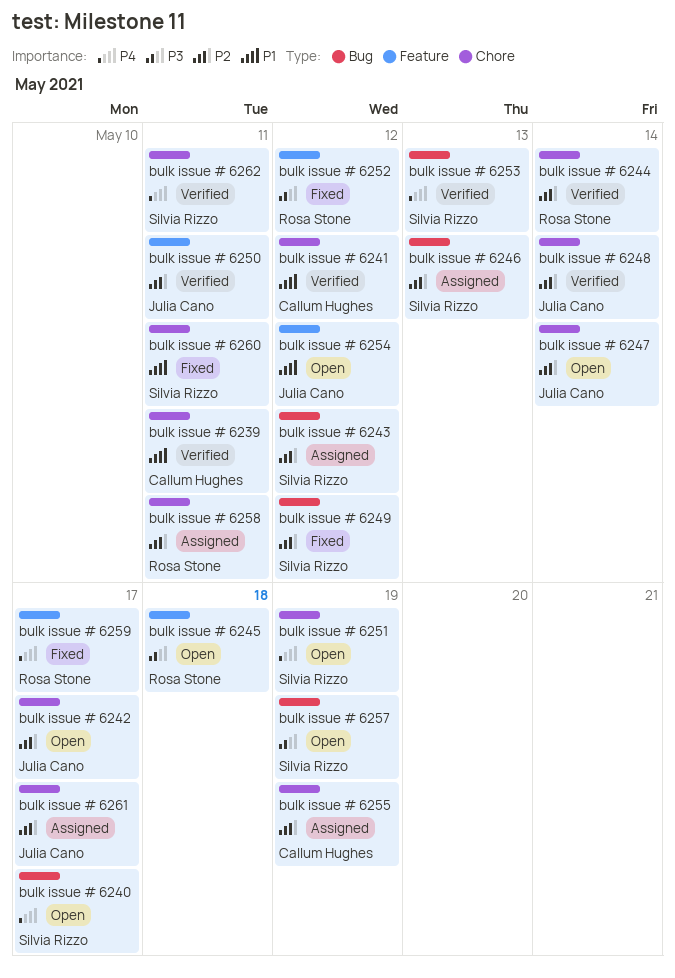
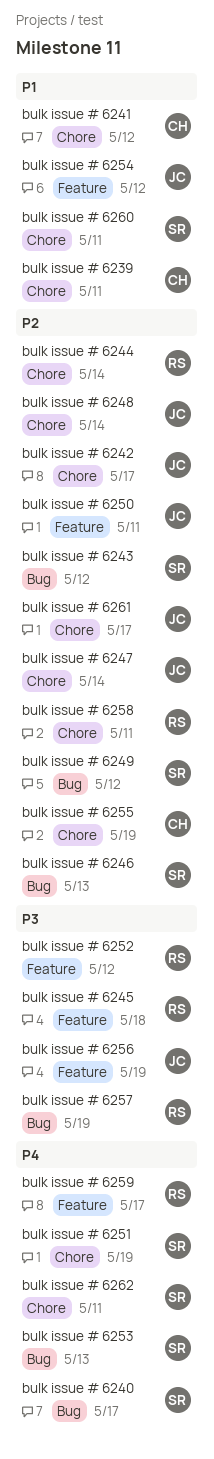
bulk issue # 6256: none -> present
bulk issue # 6257, owner: Silvia Rizzo -> Rosa Stone

